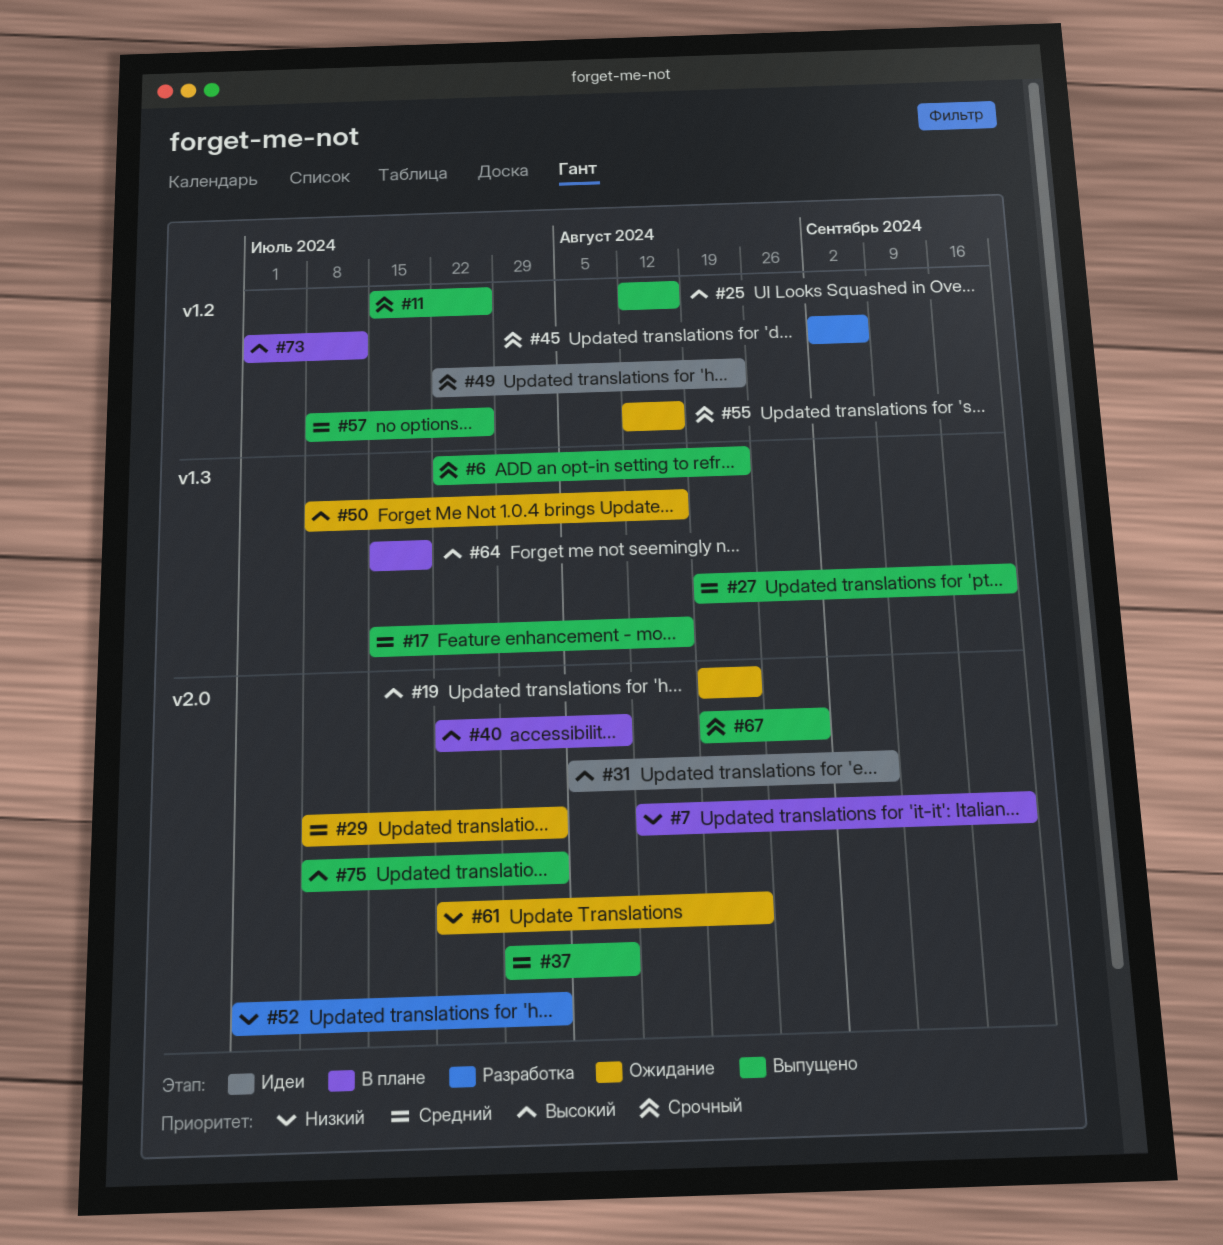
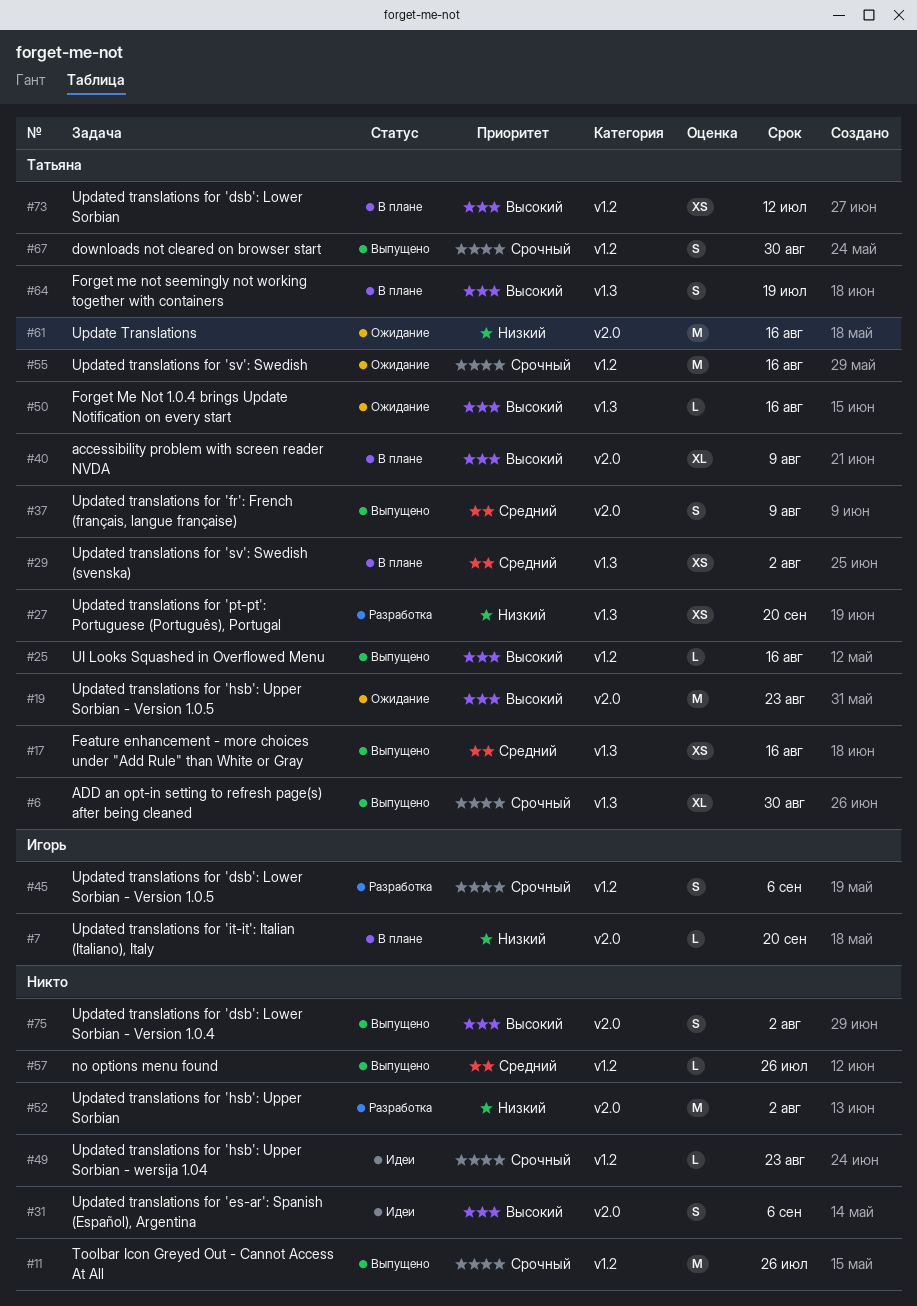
#6, due: Aug 23 -> Aug 30
#27, status: Выпущено -> Разработка
#27, priority: Средний -> Низкий
#29, status: Ожидание -> В плане
#29, label: v2.0 -> v1.3
#61, due: Aug 23 -> Aug 16
#67, label: v2.0 -> v1.2

